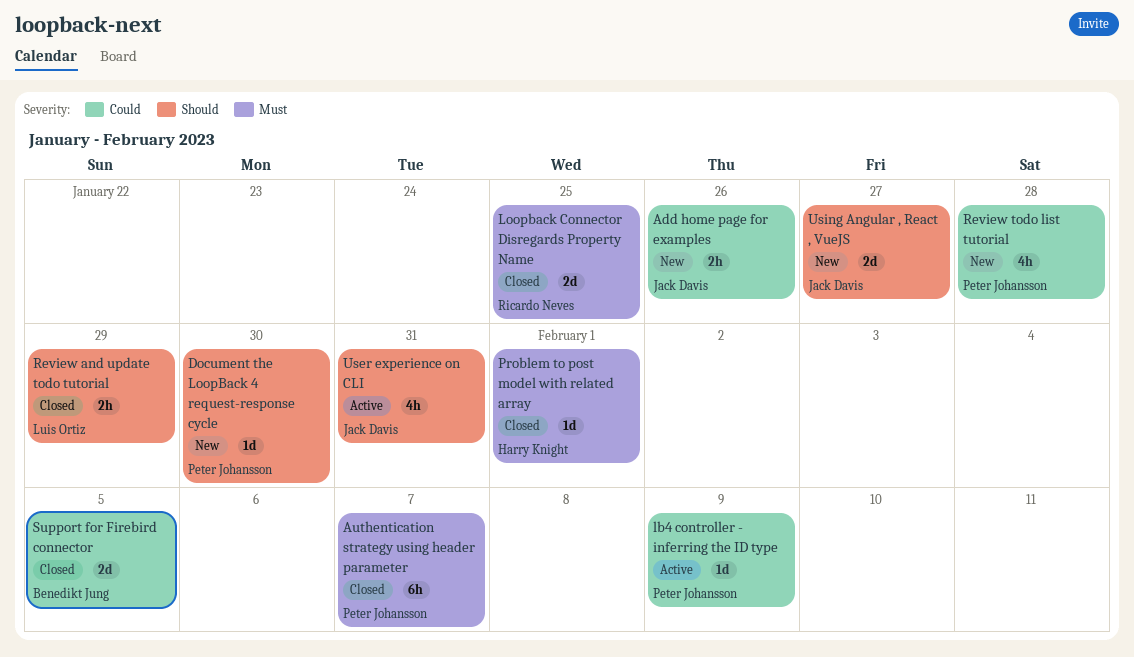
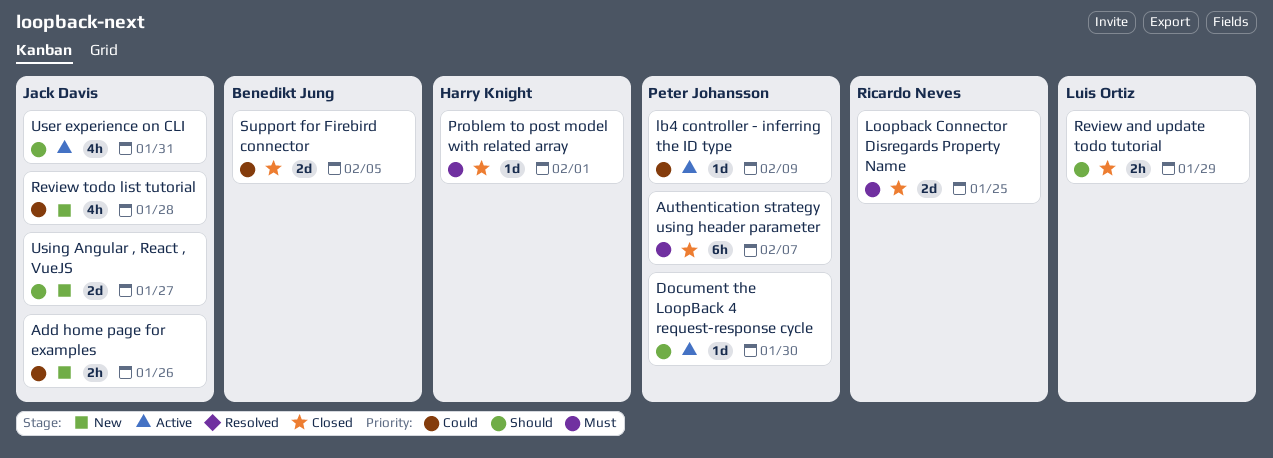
Document the LoopBack 4 request-response cycle, status: New -> Active
Review todo list tutorial, owner: Peter Johansson -> Jack Davis

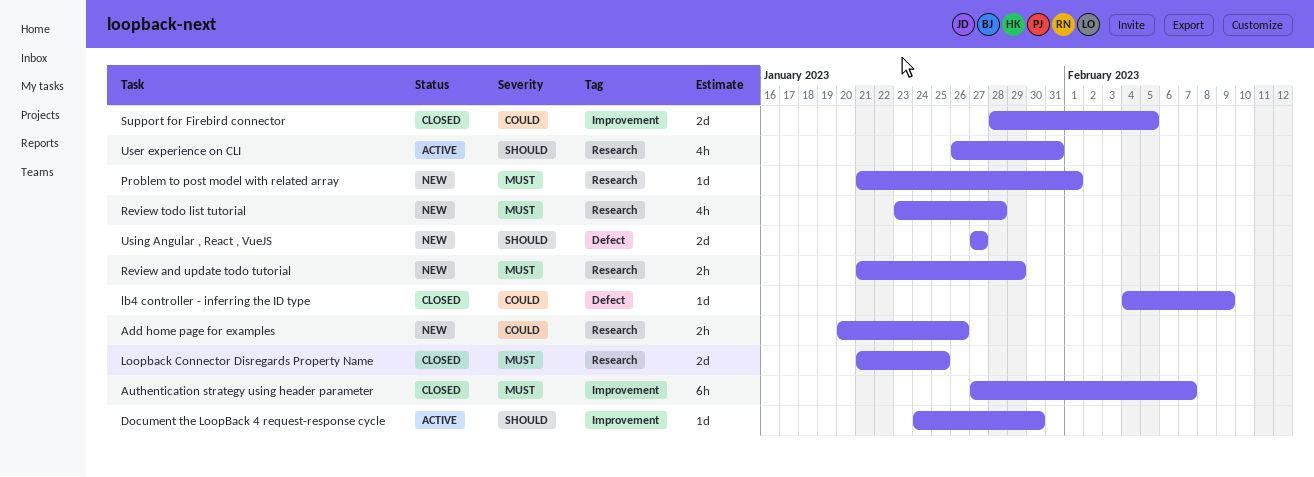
lb4 controller - inferring the ID type, status: Active -> Closed
Problem to post model with related array, status: Closed -> New
Review and update todo tutorial, status: Closed -> New
Review and update todo tutorial, priority: Should -> Must
Review todo list tutorial, priority: Could -> Must

